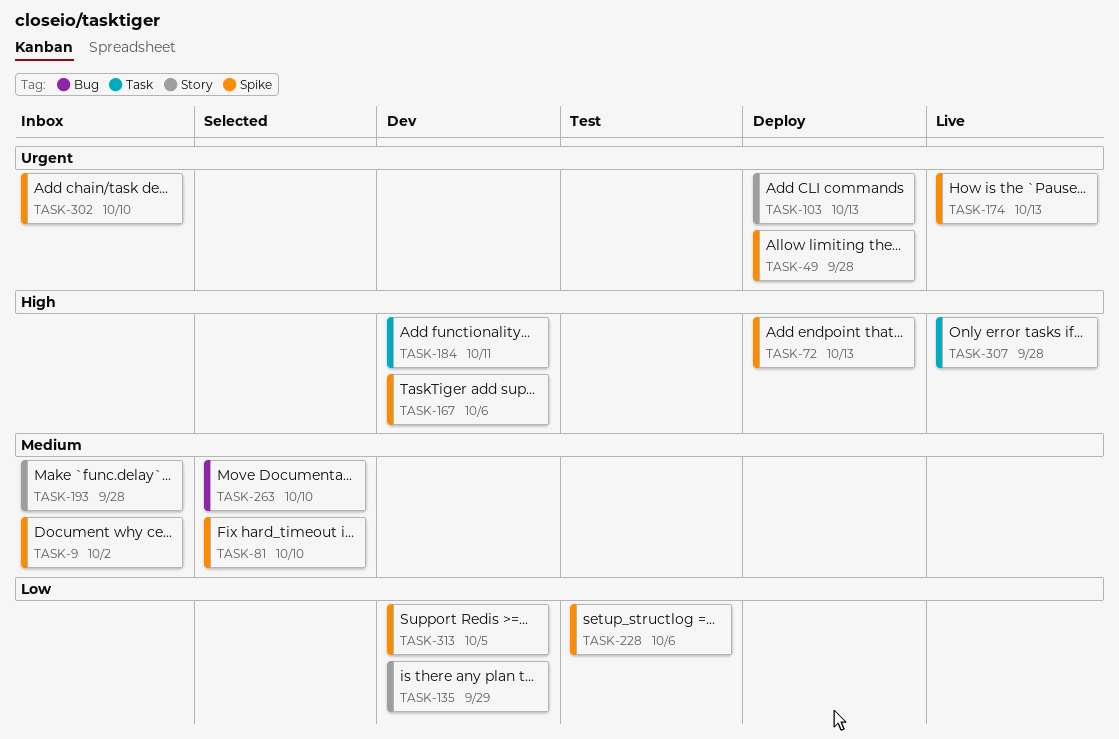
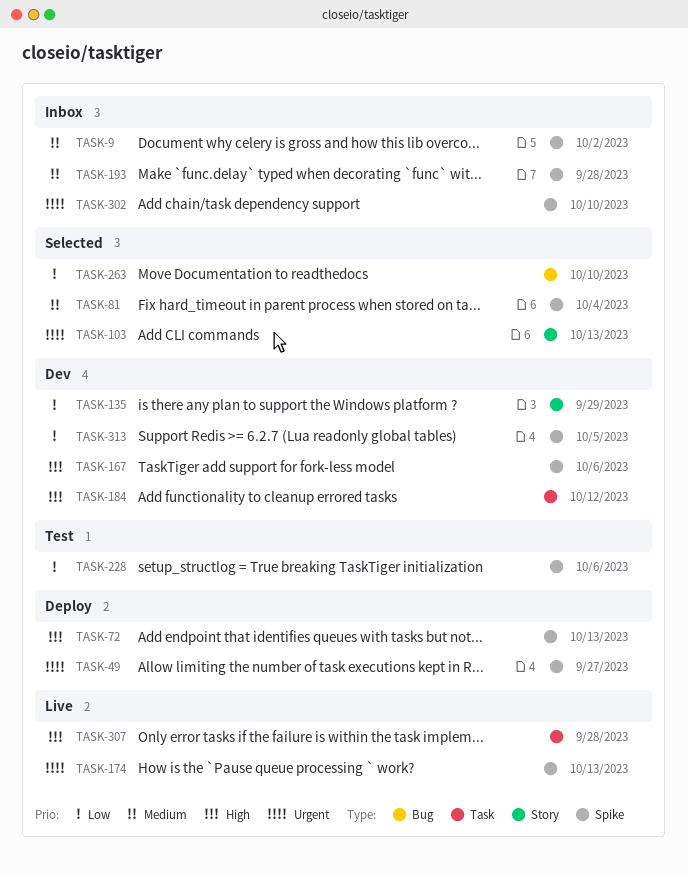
TASK-49, due: Sep 28 -> Sep 27
TASK-81, due: Oct 10 -> Oct 4
TASK-103, status: Deploy -> Selected
TASK-184, due: Oct 11 -> Oct 12
TASK-193, label: Story -> Spike
TASK-263, priority: Medium -> Low

